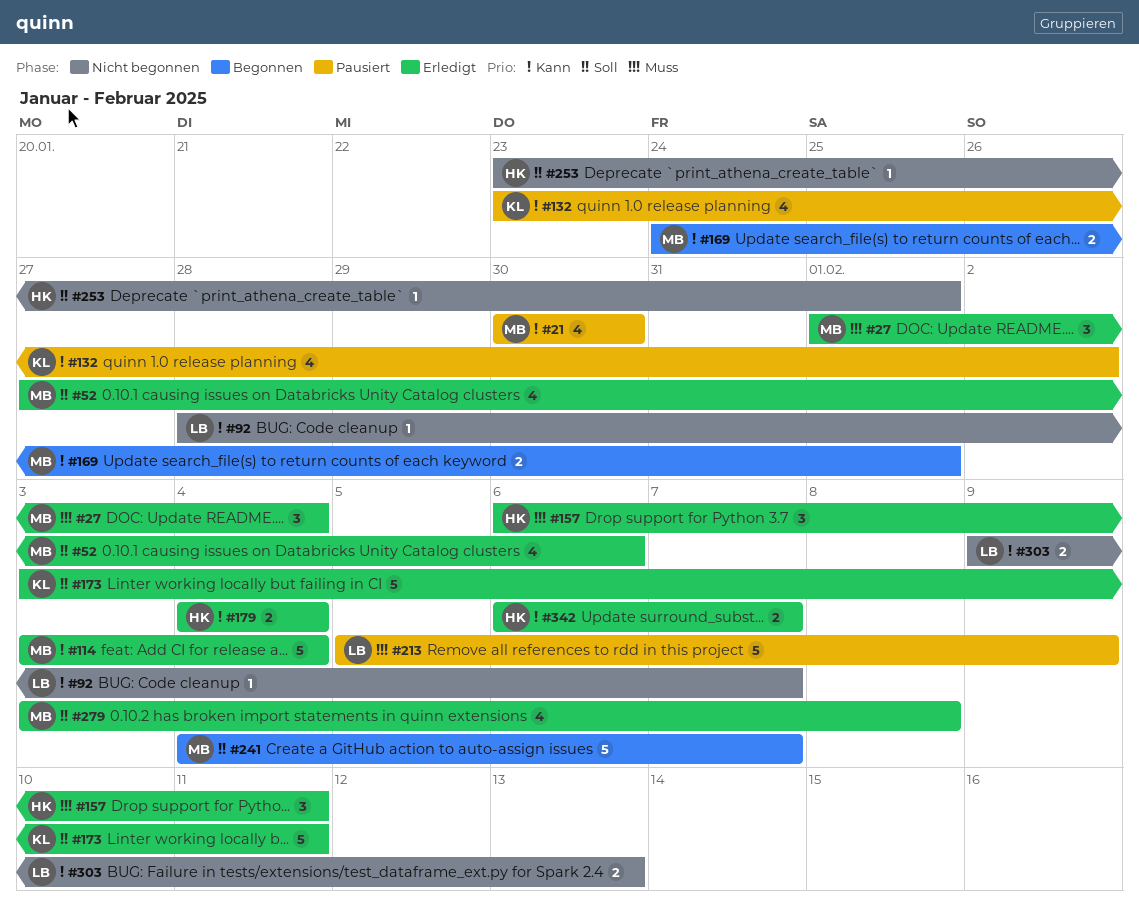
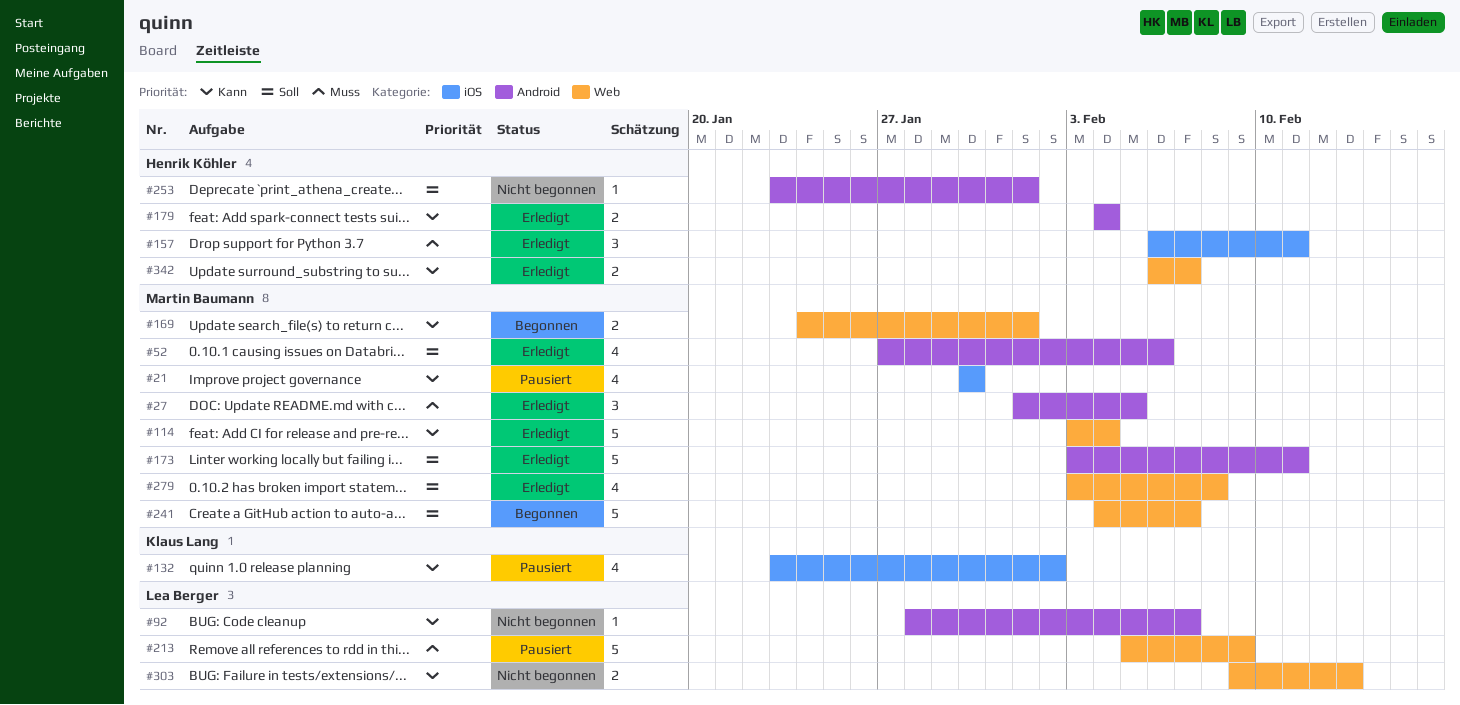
#27, due: Feb 4 -> Feb 5
#173, owner: Klaus Lang -> Martin Baumann

